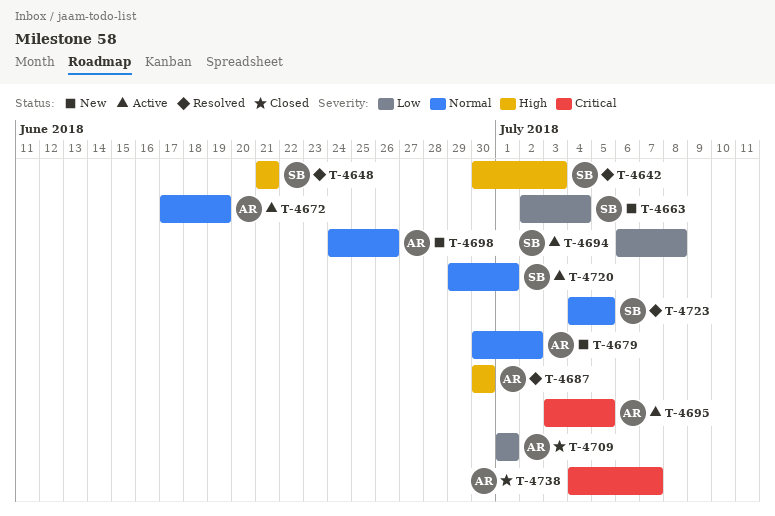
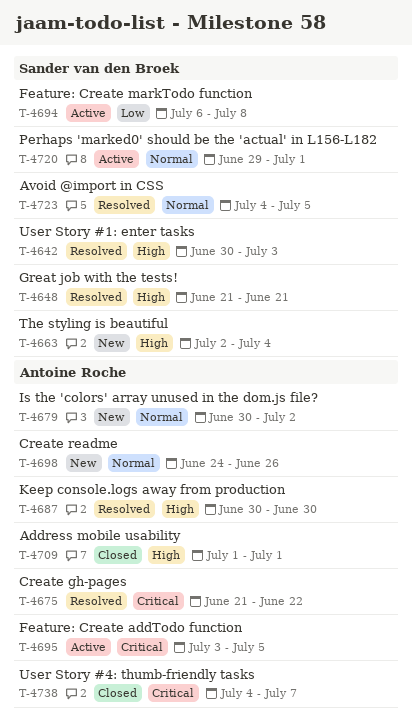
T-4663, priority: Low -> High
T-4672: present -> none
T-4675: none -> present
T-4709, priority: Low -> High

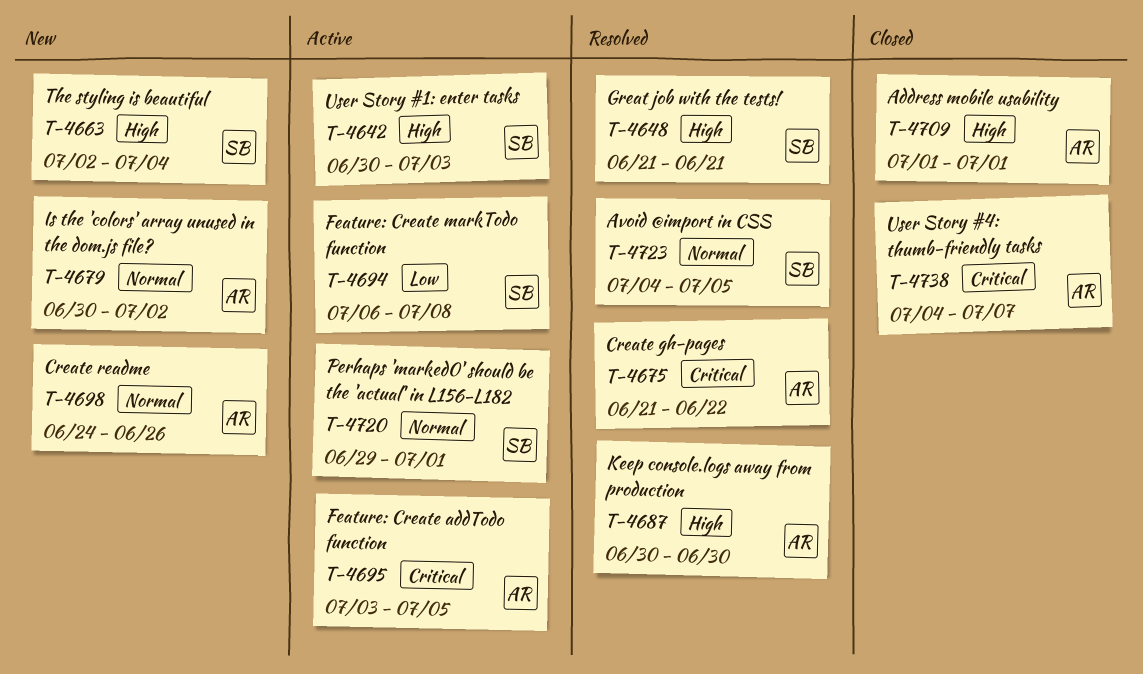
T-4642, status: Resolved -> Active

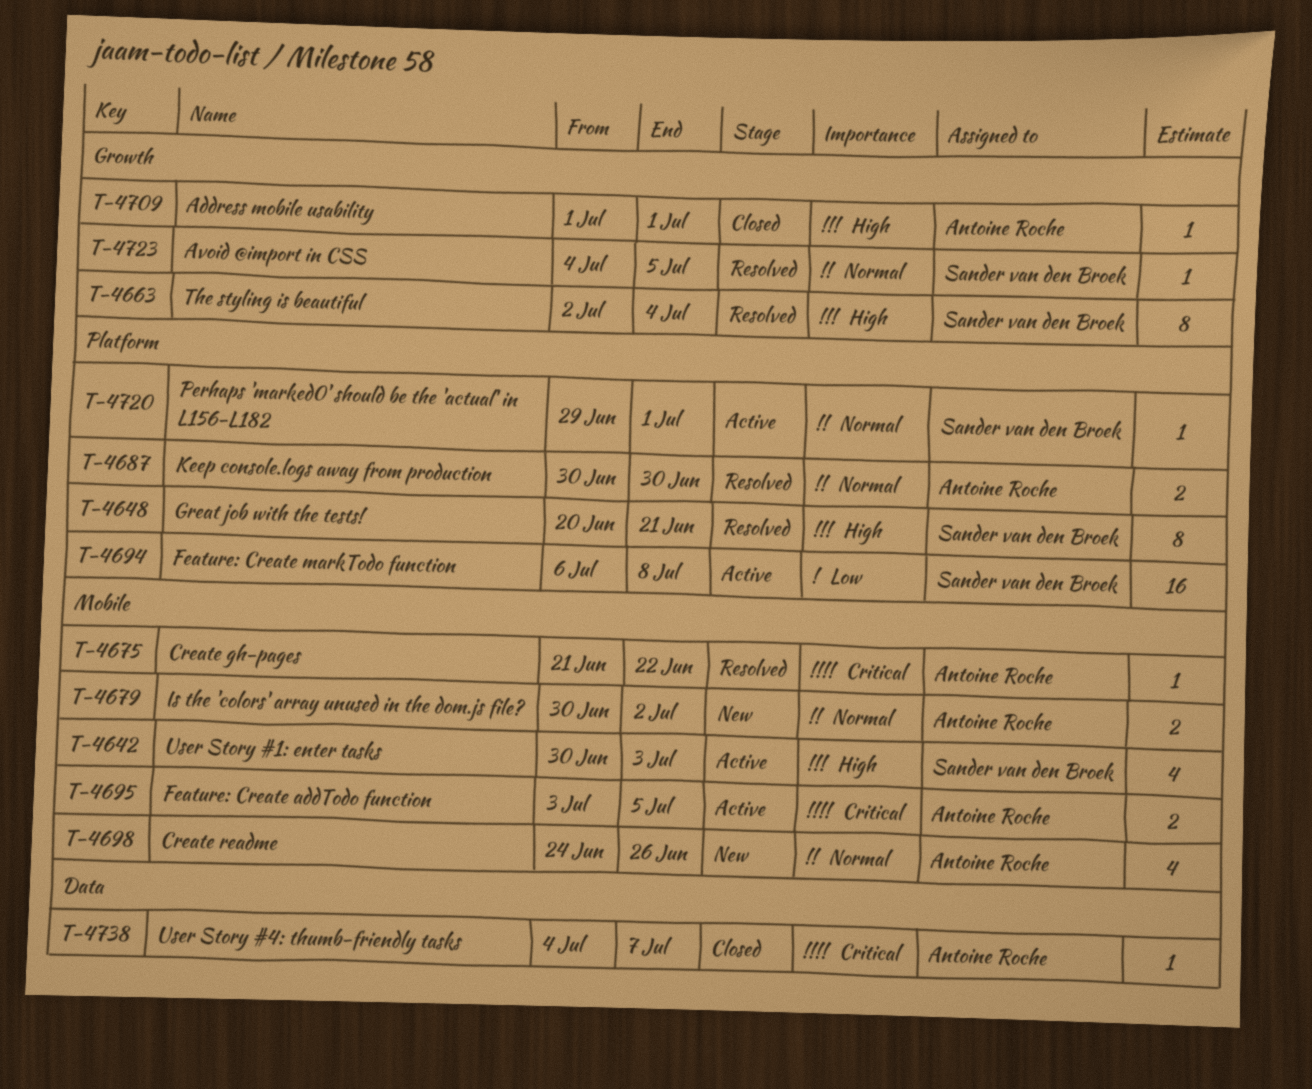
T-4648, start: Jun 21 -> Jun 20
T-4663, status: New -> Resolved
T-4687, priority: High -> Normal

